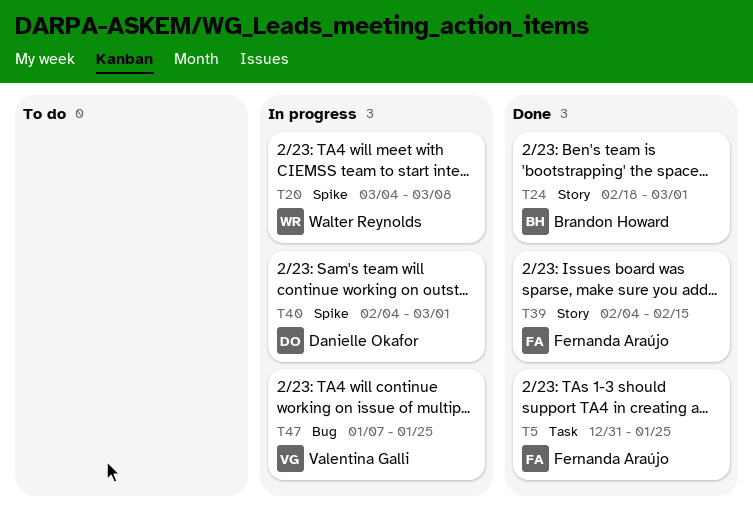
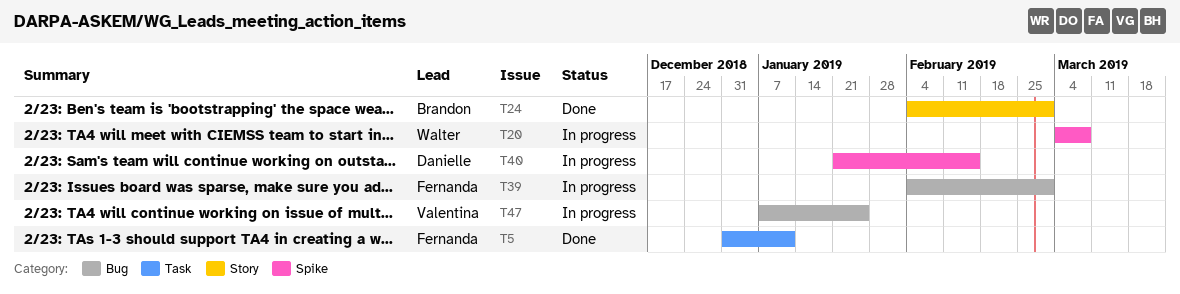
T5, due: Jan 25 -> Jan 11
T24, start: Feb 18 -> Feb 4
T39, status: Done -> In progress
T39, label: Story -> Bug
T39, due: Feb 15 -> Mar 1
T40, start: Feb 4 -> Jan 21
T40, due: Mar 1 -> Feb 15

